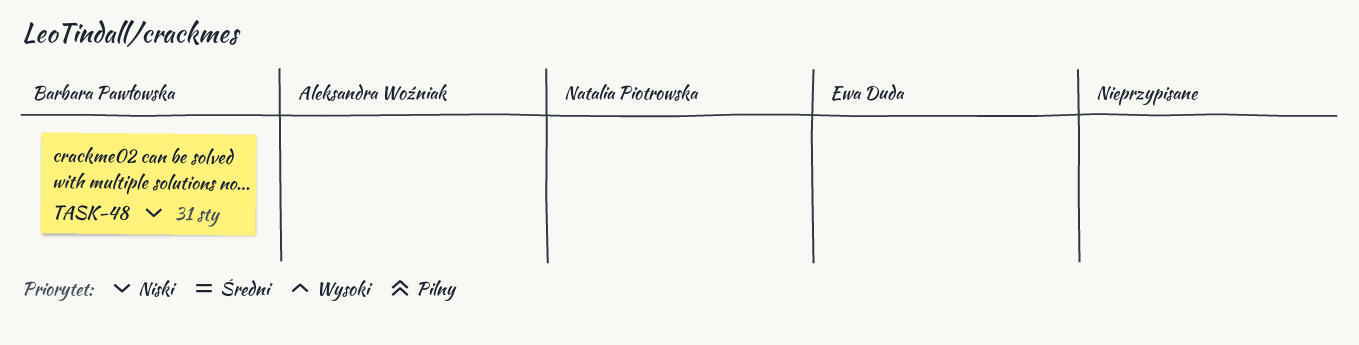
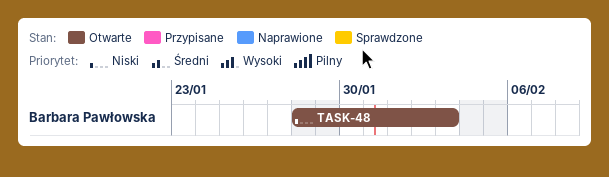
TASK-48, due: Jan 31 -> Feb 3

